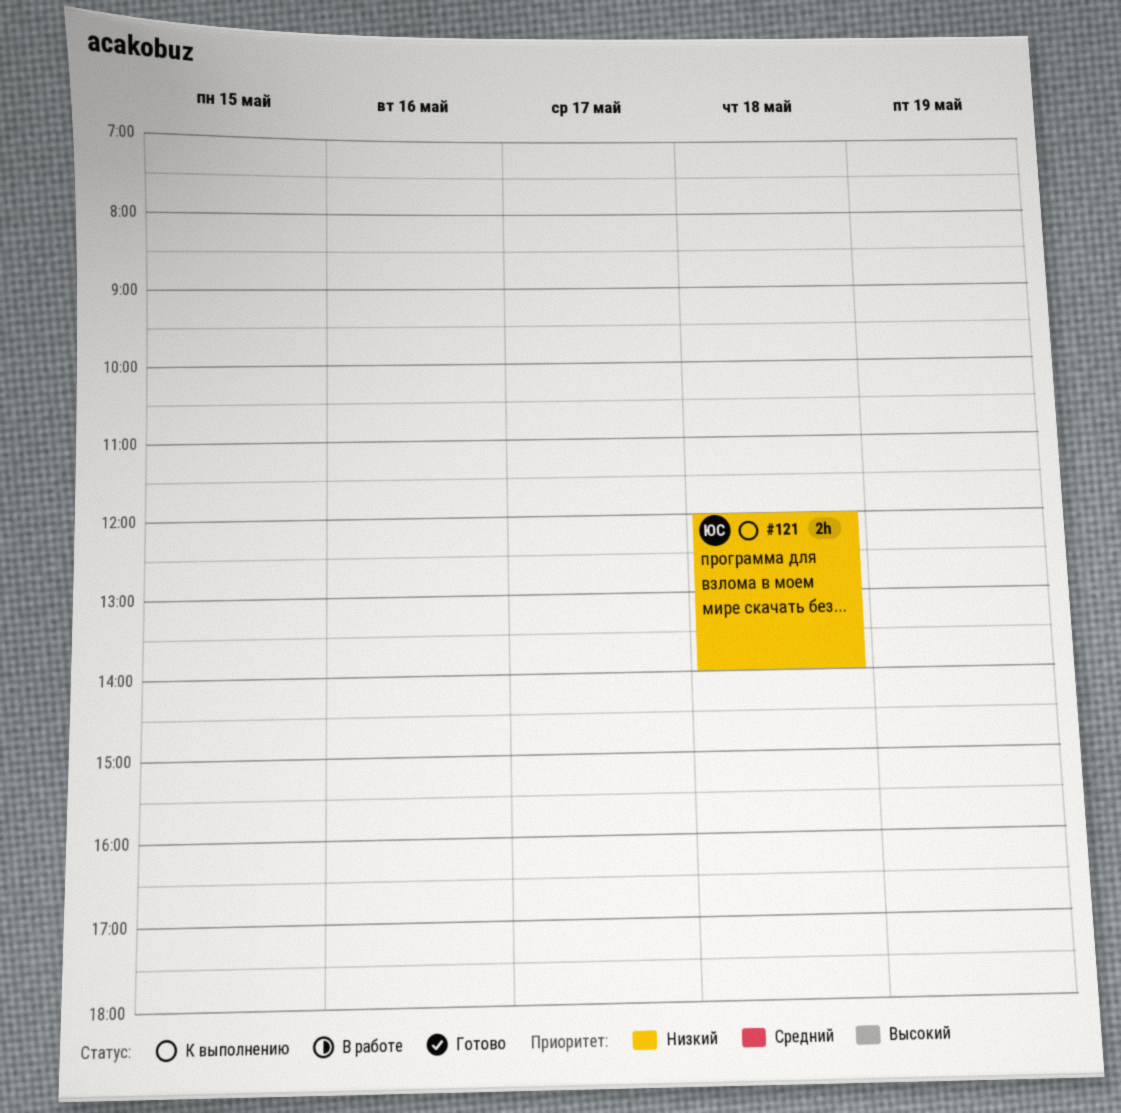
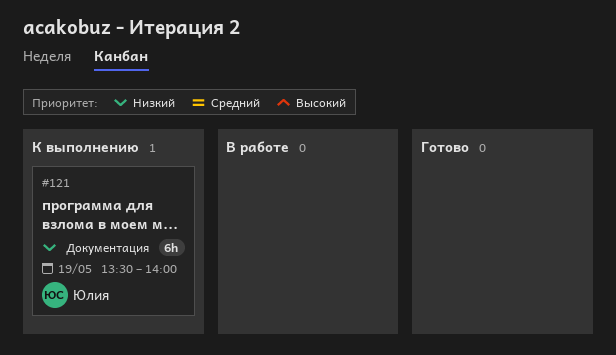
#121, estimate: 2h -> 6h
#121, day: May 18 -> May 19
#121, begins: 12:00 -> 13:30

